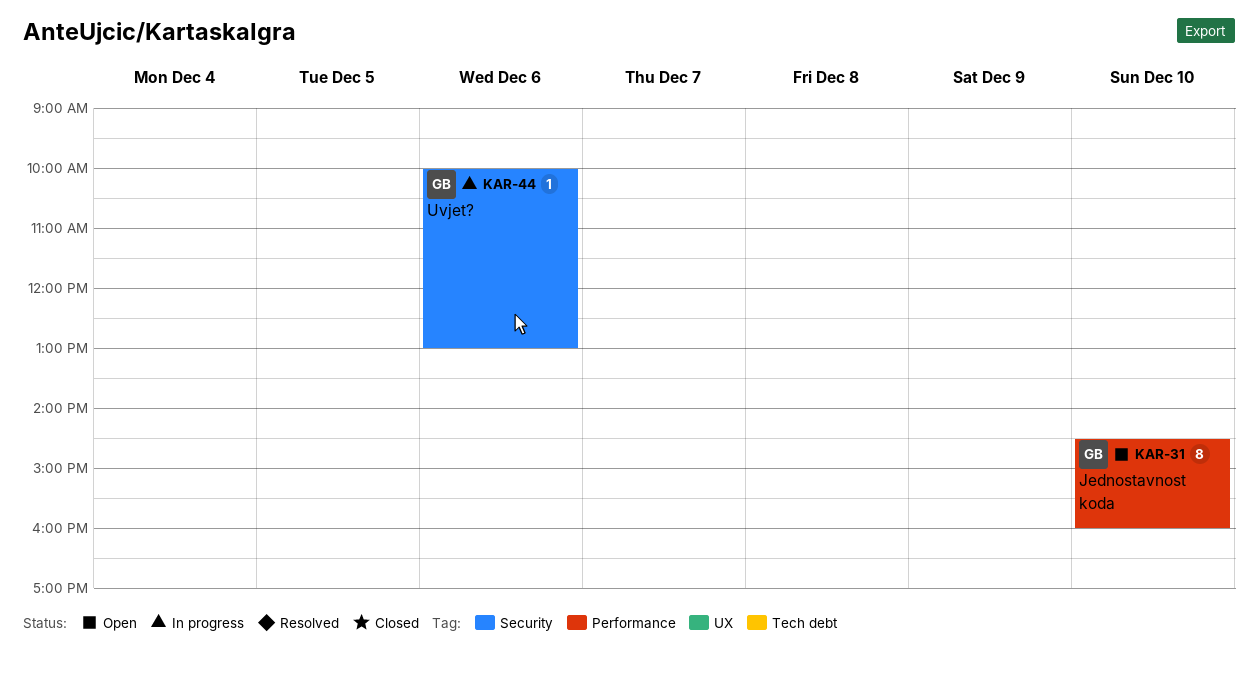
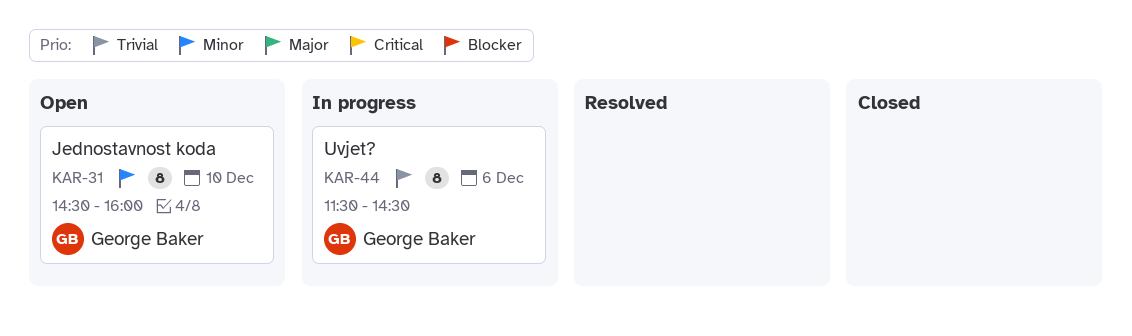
KAR-44, estimate: 1 -> 8
KAR-44, begins: 10:00 -> 11:30
KAR-44, ends: 13:00 -> 14:30

